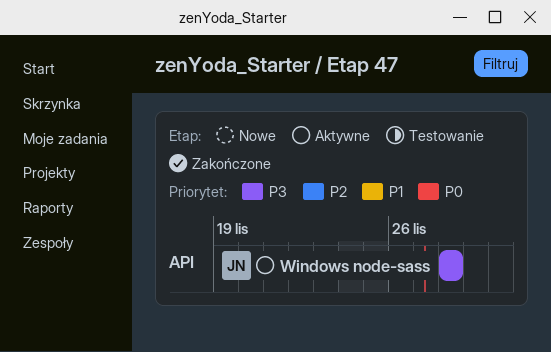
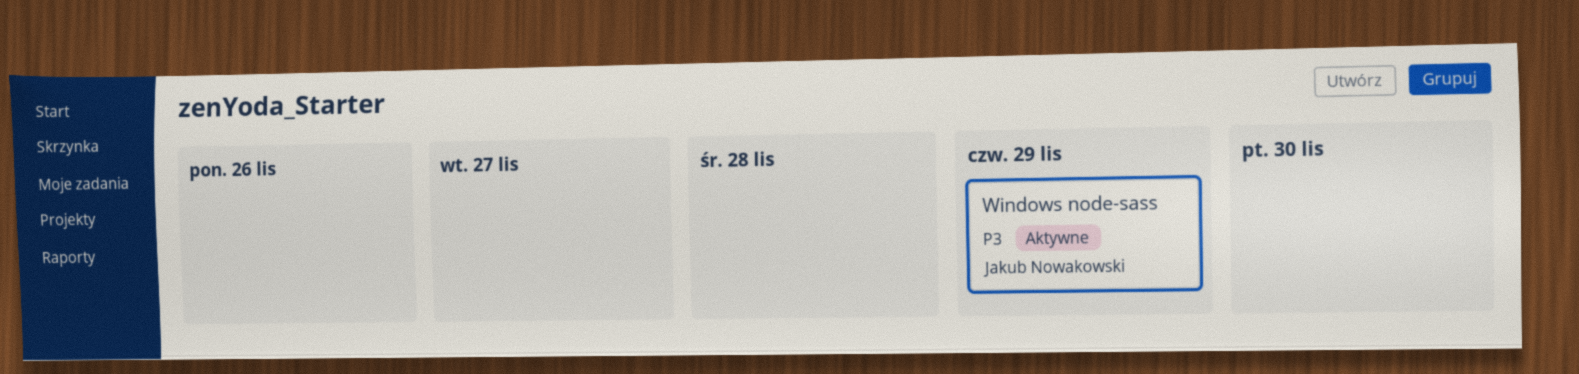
Windows node-sass, due: Nov 28 -> Nov 29

